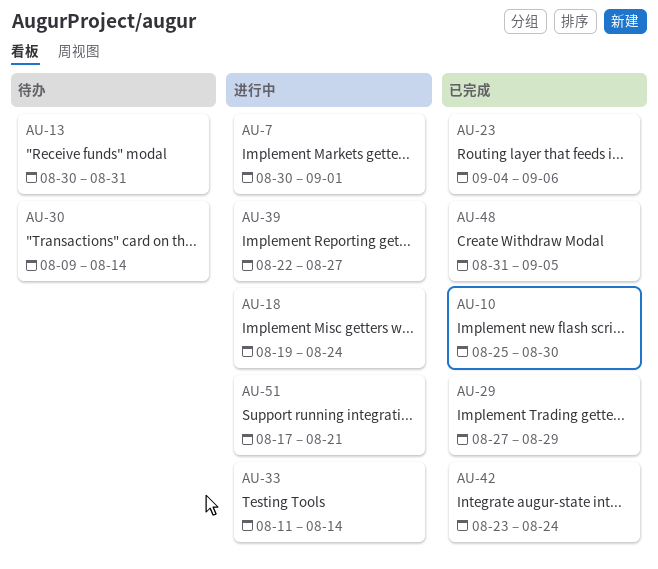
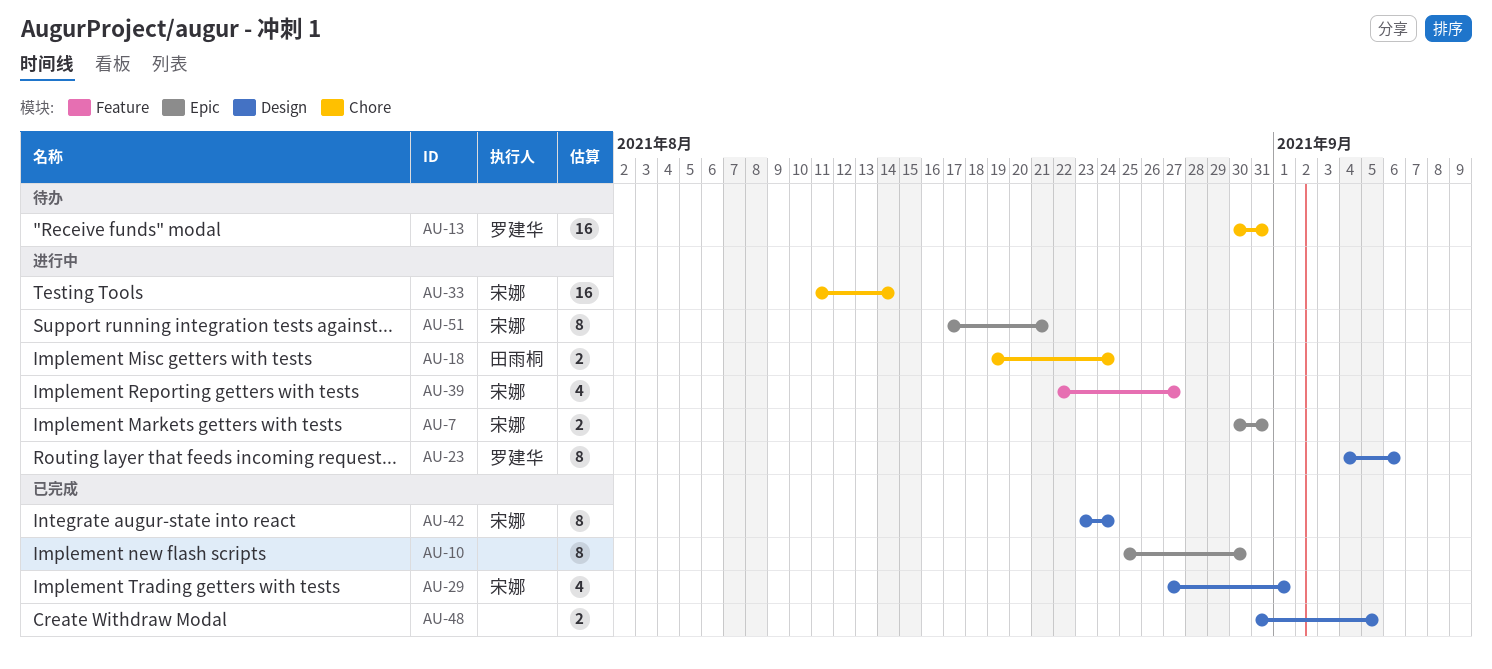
AU-7, due: Sep 1 -> Aug 31
AU-23, status: 已完成 -> 进行中
AU-29, due: Aug 29 -> Sep 1
AU-30: present -> none

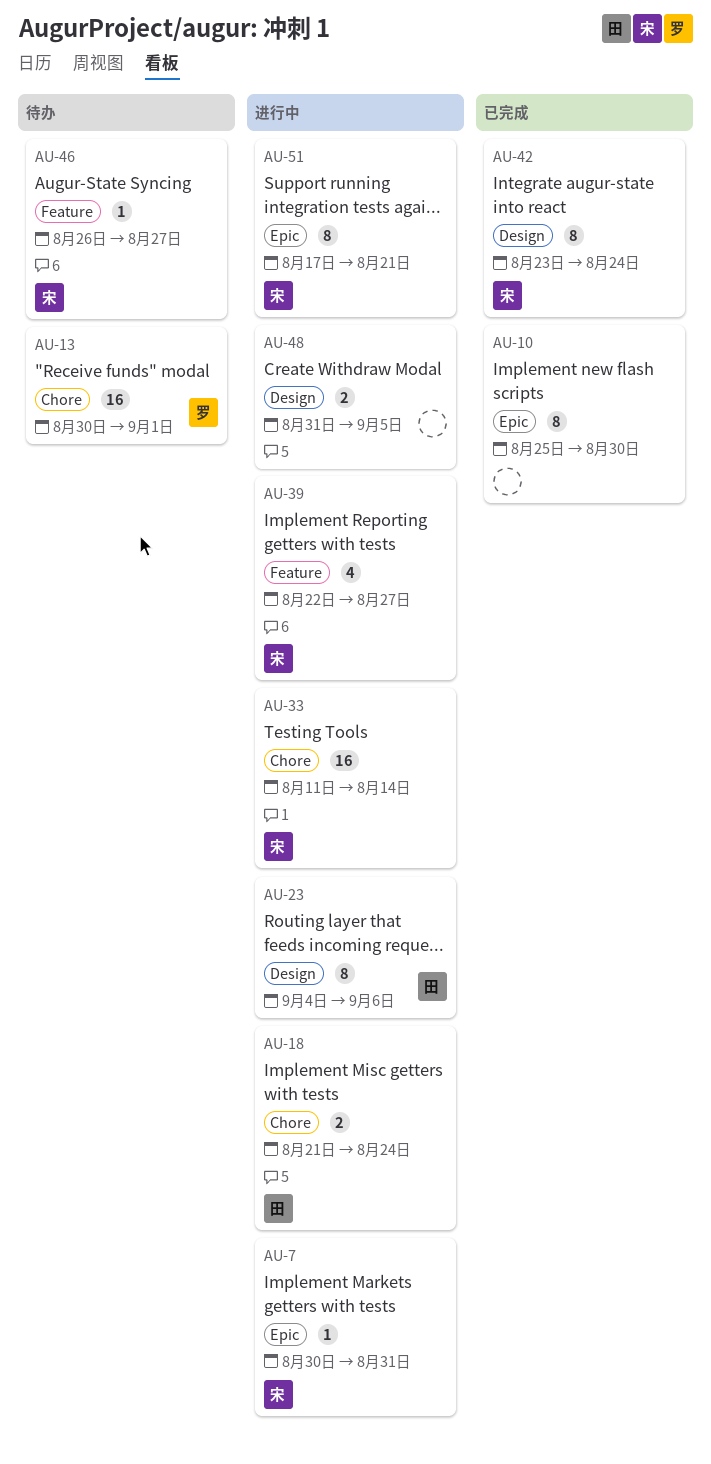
AU-7, estimate: 2 -> 1
AU-13, due: Aug 31 -> Sep 1
AU-18, start: Aug 19 -> Aug 21
AU-23, owner: 罗建华 -> 田雨桐
AU-29: present -> none
AU-46: none -> present
AU-48, status: 已完成 -> 进行中

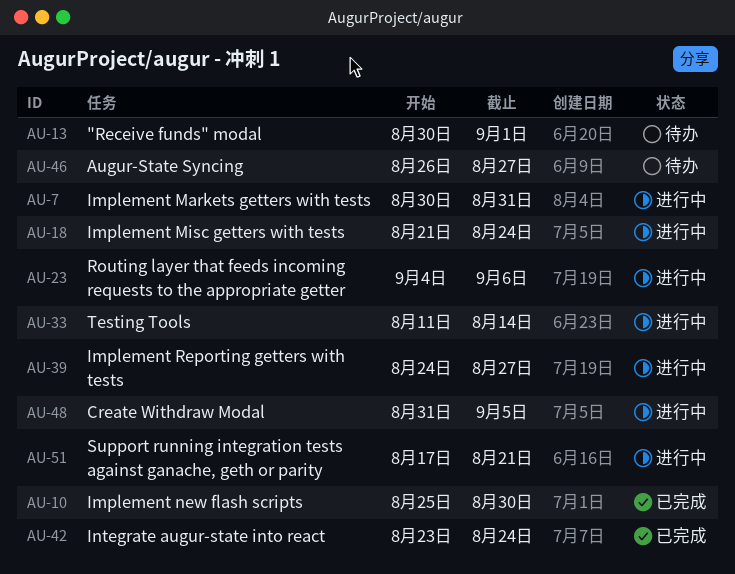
AU-39, start: Aug 22 -> Aug 24

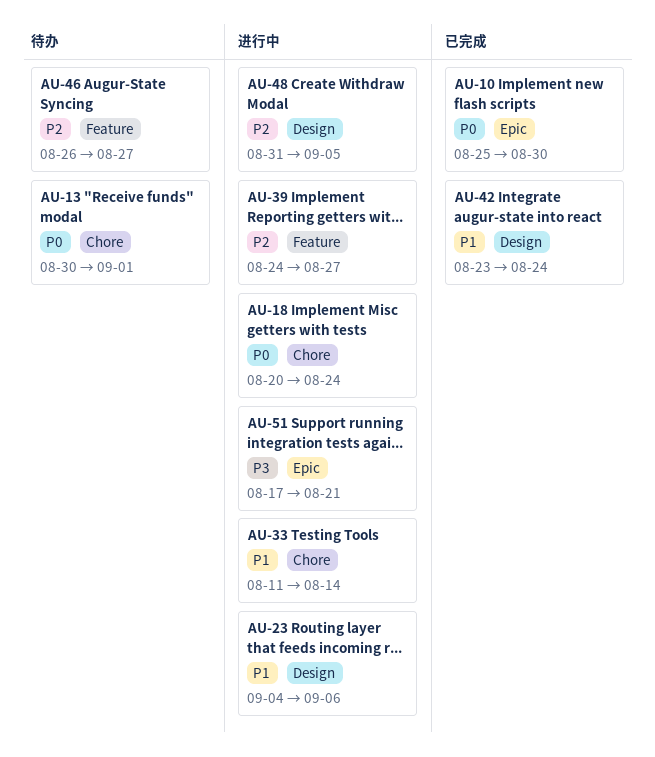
AU-7: present -> none
AU-18, start: Aug 21 -> Aug 20

